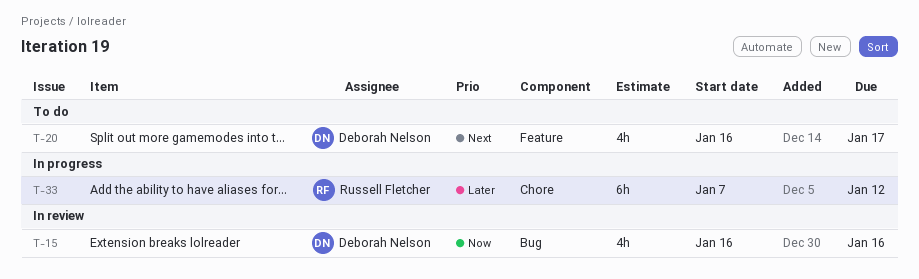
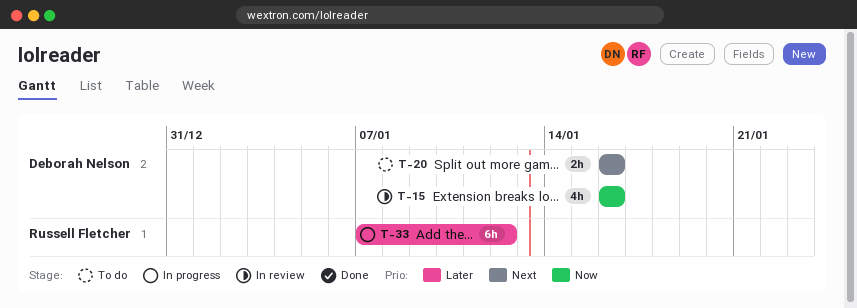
T-20, estimate: 4h -> 2h
T-20, due: Jan 17 -> Jan 16

